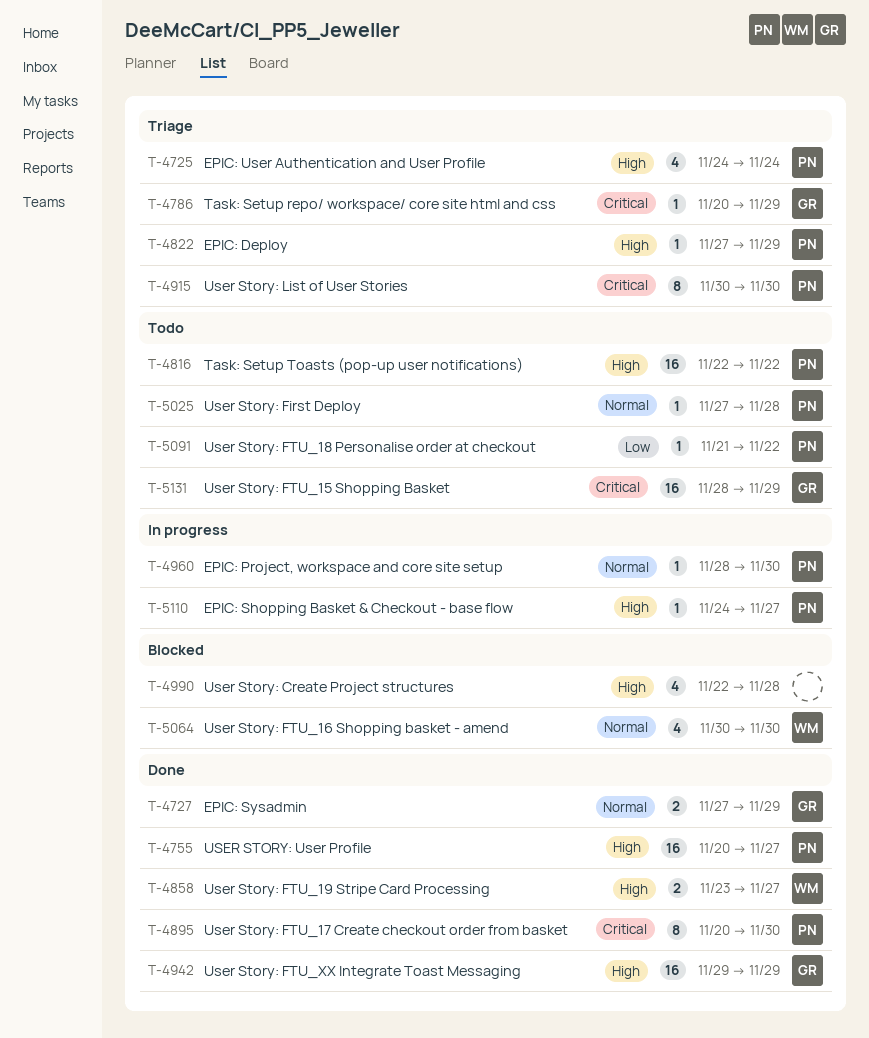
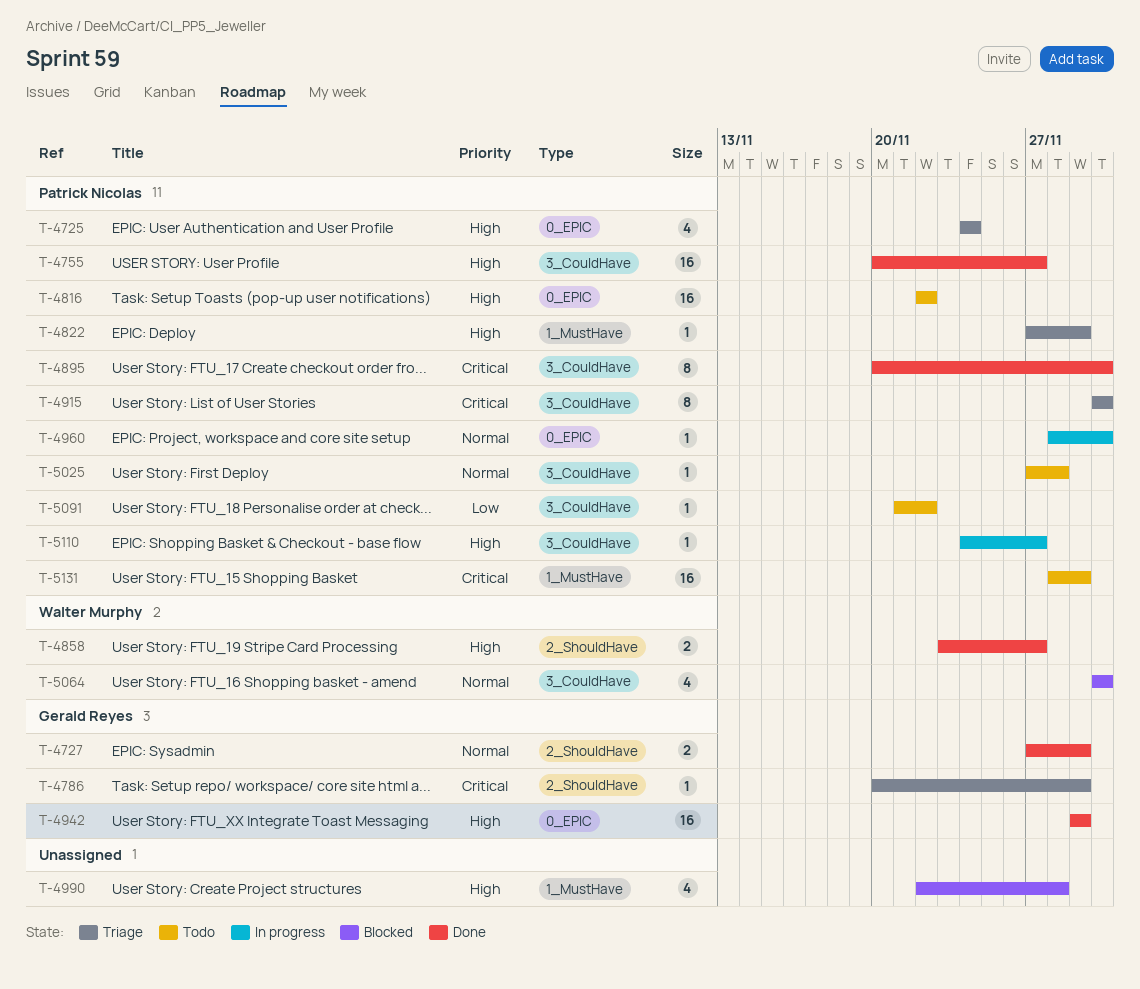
T-5131, owner: Gerald Reyes -> Patrick Nicolas

